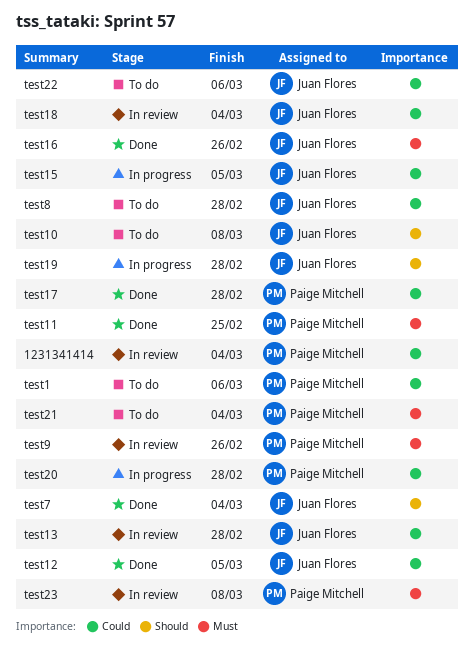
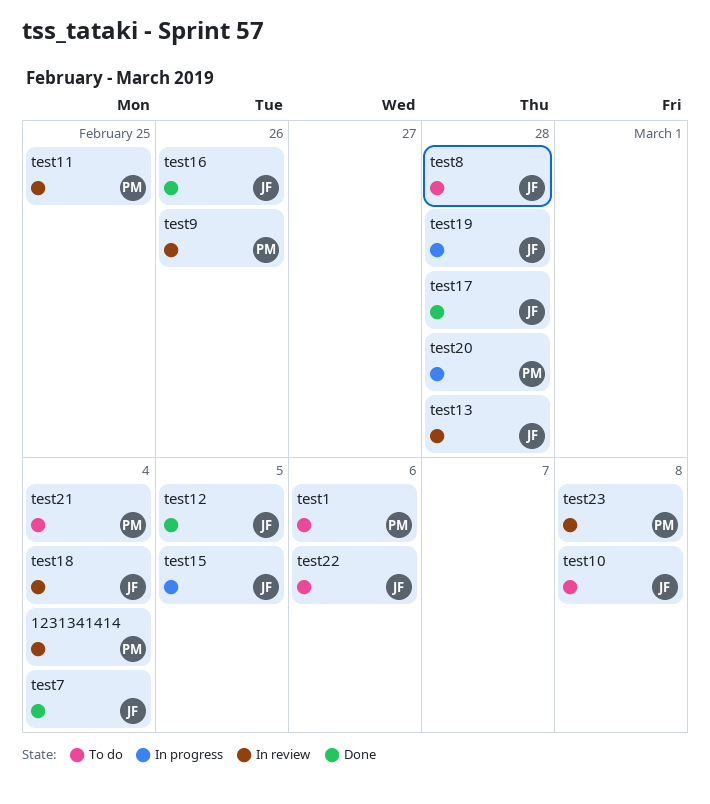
test11, status: Done -> In review
test17, owner: Paige Mitchell -> Juan Flores

